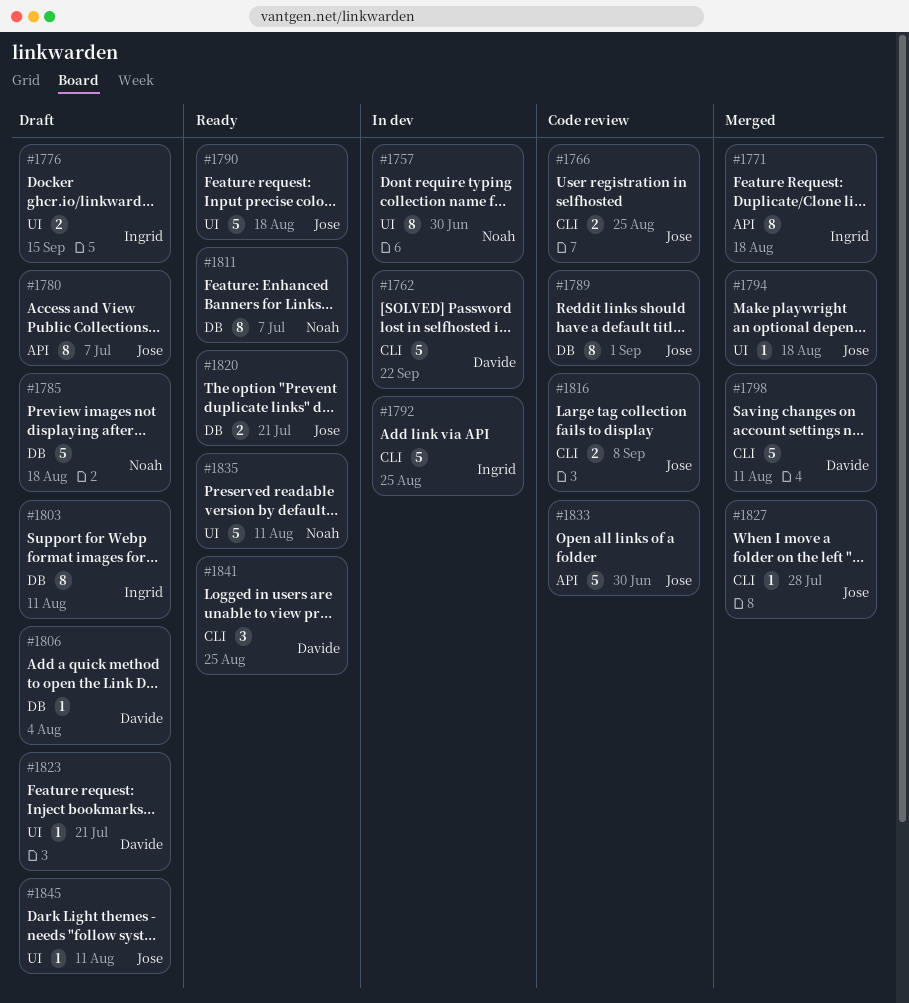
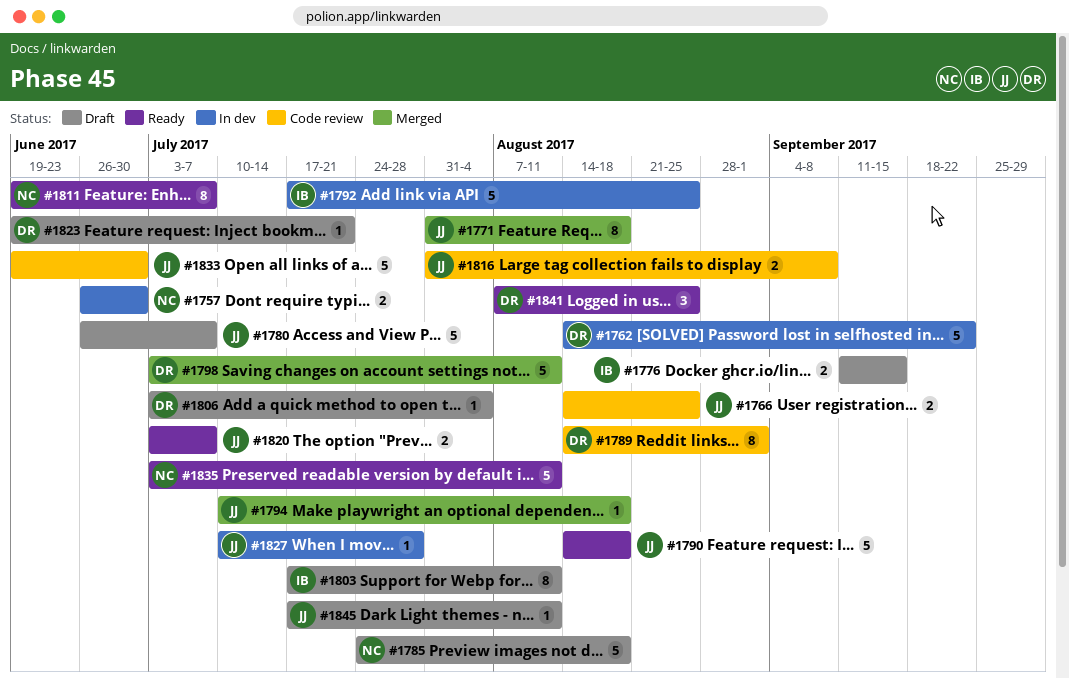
#1757, estimate: 8 -> 2
#1771, owner: Ingrid -> Jose
#1780, estimate: 8 -> 5
#1789, owner: Jose -> Davide
#1820, due: Jul 21 -> Jul 7
#1827, status: Merged -> In dev

